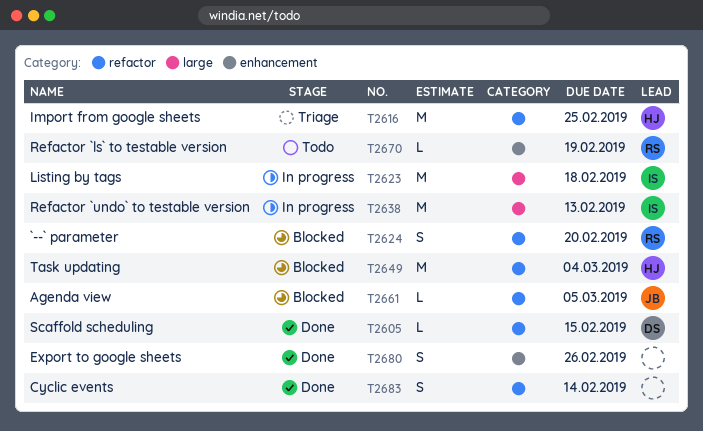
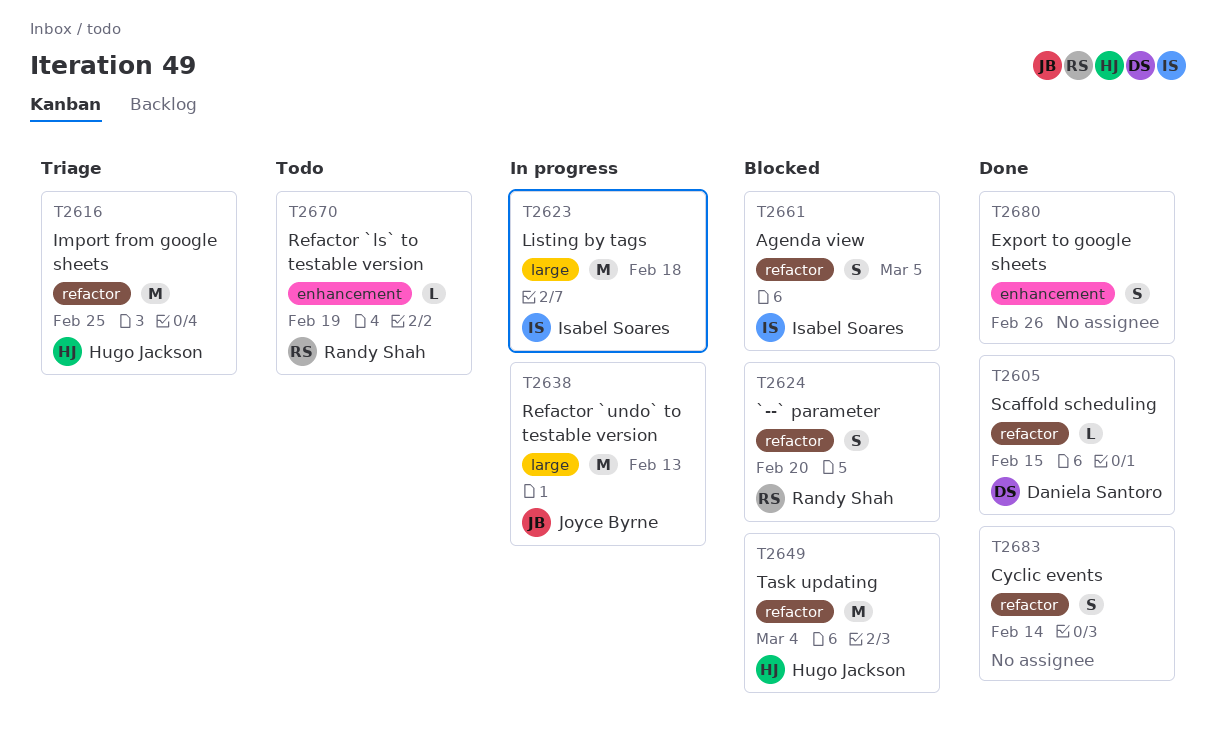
T2638, owner: Isabel Soares -> Joyce Byrne
T2661, owner: Joyce Byrne -> Isabel Soares
T2661, estimate: L -> S

